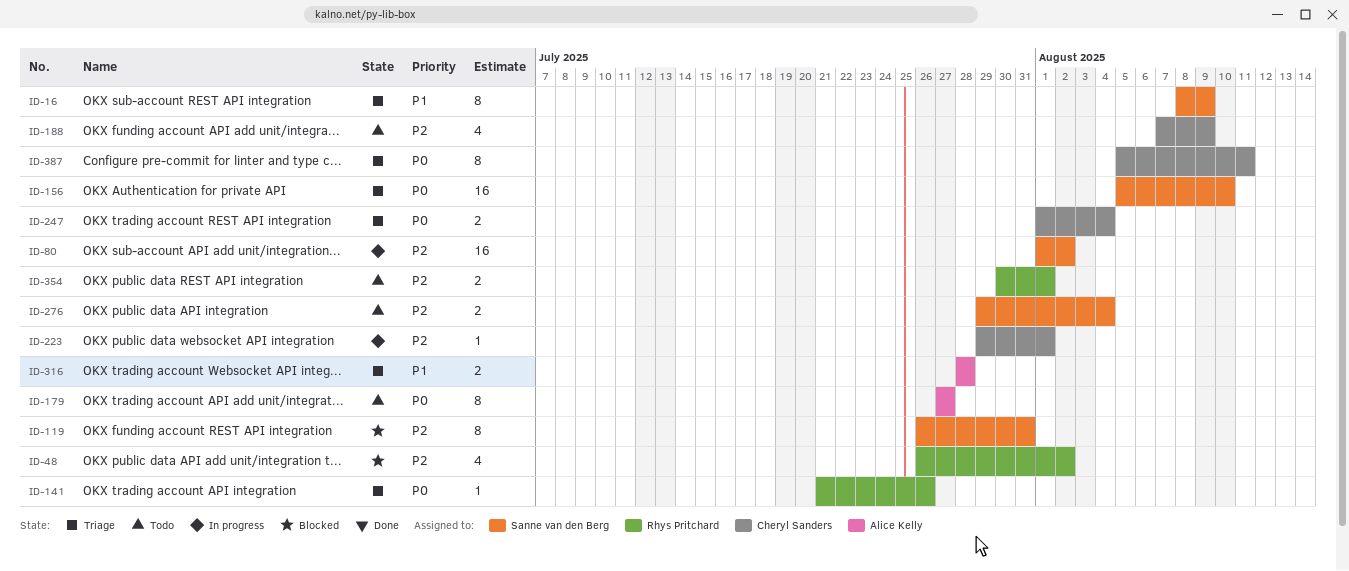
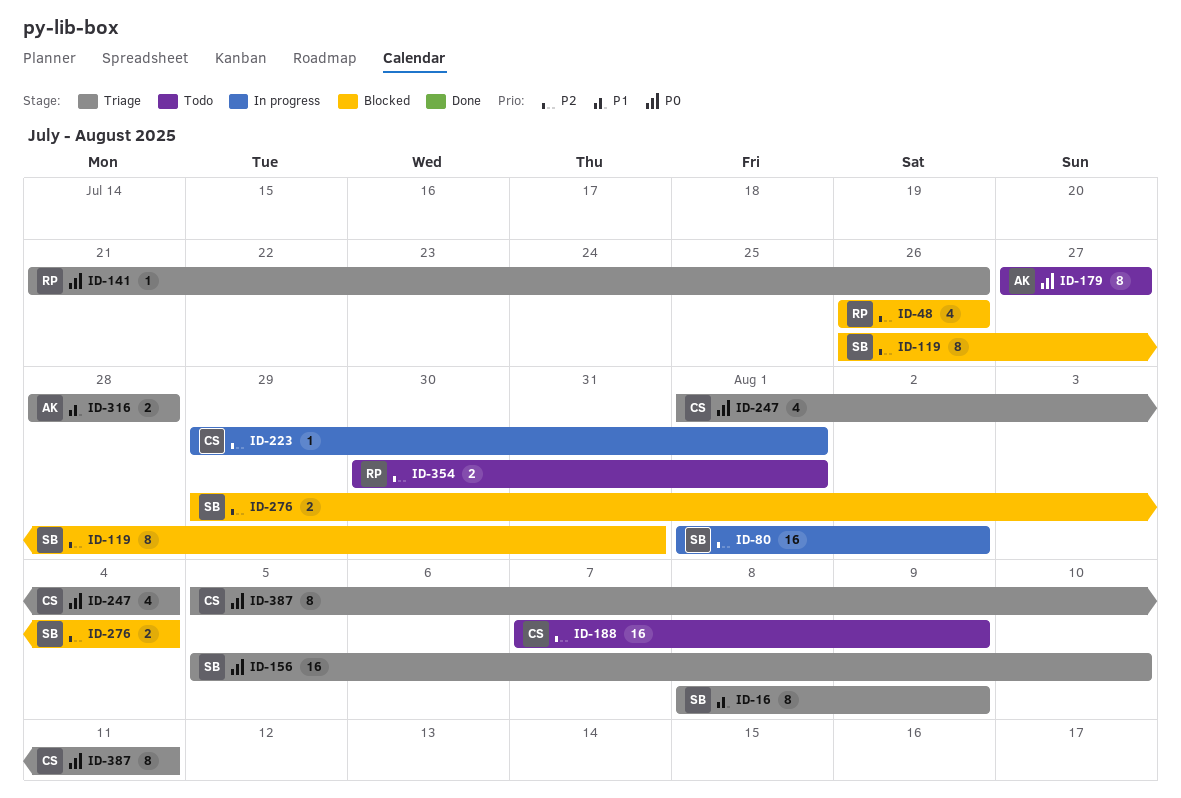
ID-48, due: Aug 2 -> Jul 26
ID-188, estimate: 4 -> 16
ID-247, estimate: 2 -> 4
ID-276, status: Todo -> Blocked

